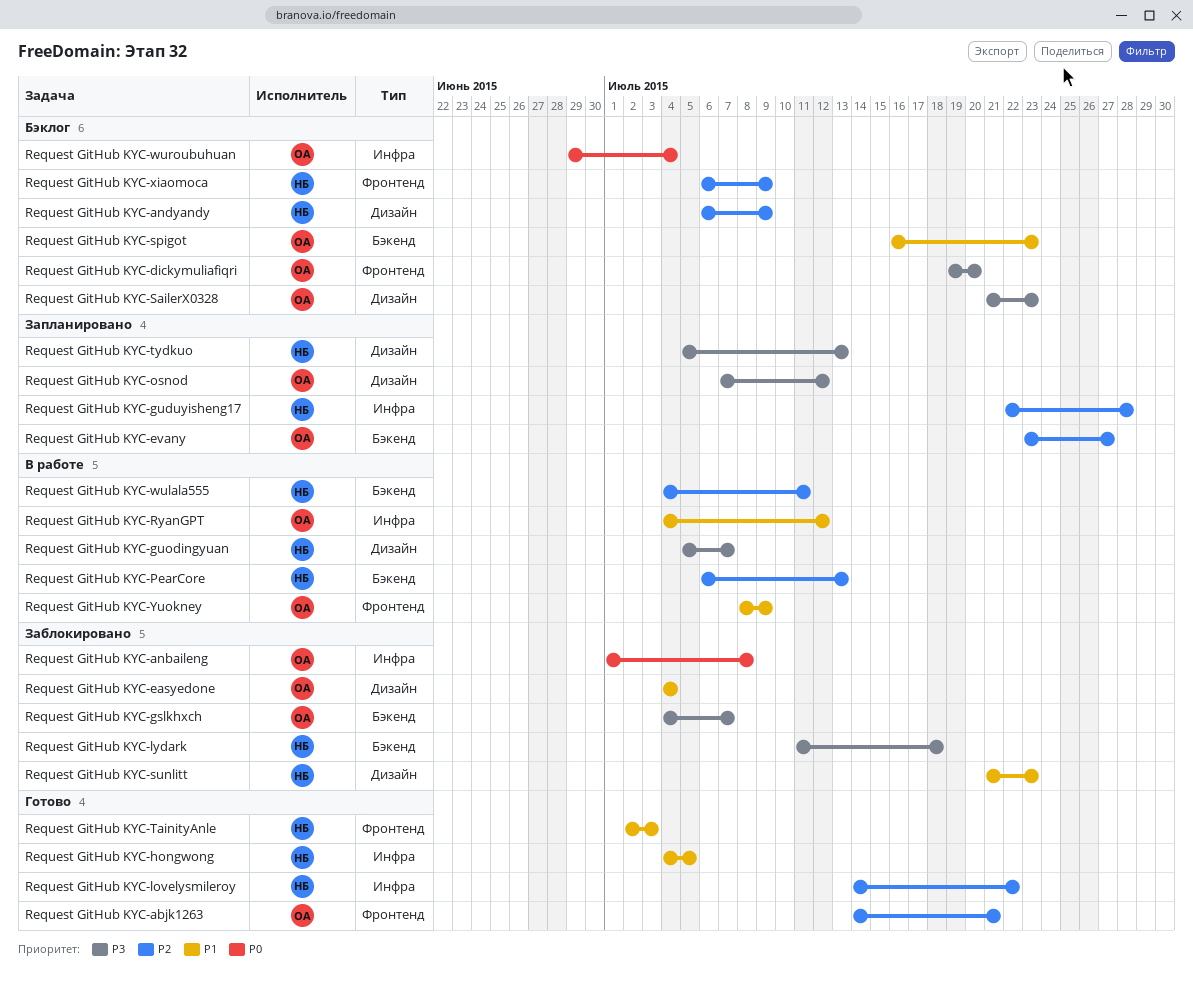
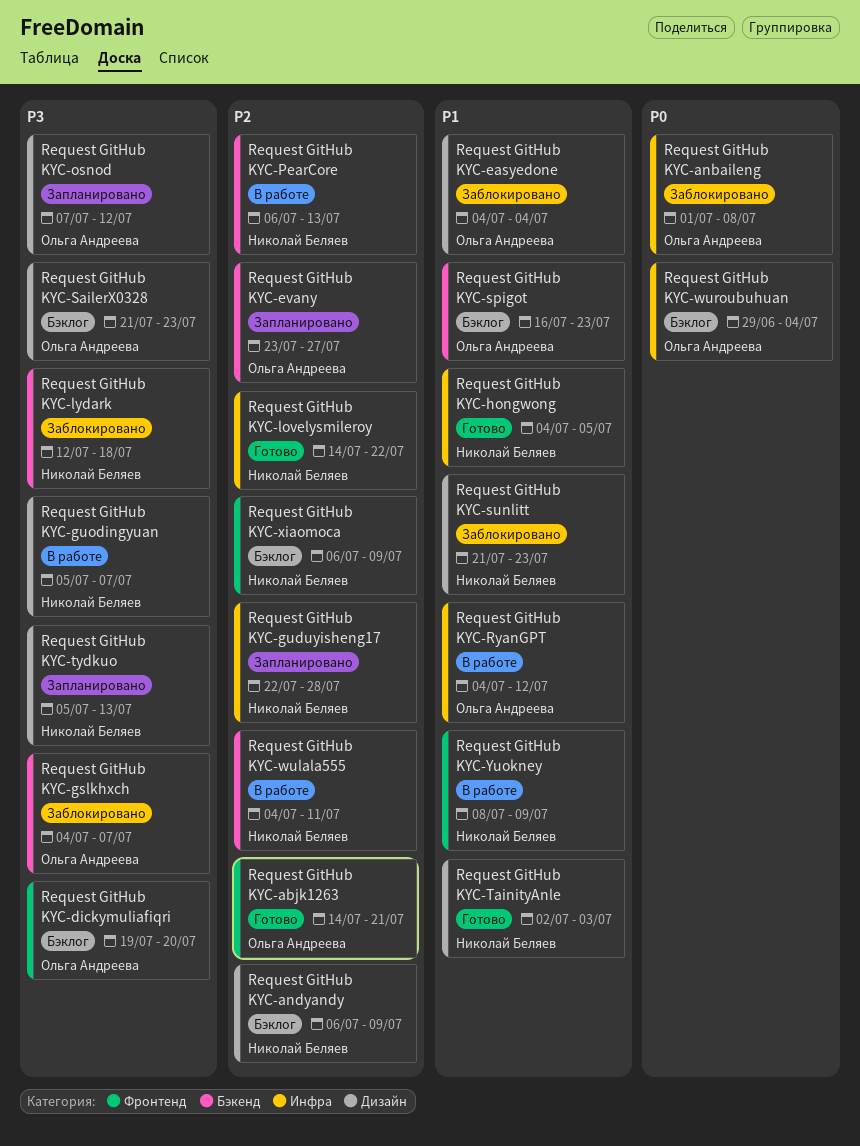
Request GitHub KYC-lydark, start: Jul 11 -> Jul 12
Request GitHub KYC-TainityAnle, label: Фронтенд -> Дизайн
Request GitHub KYC-Yuokney, owner: Ольга Андреева -> Николай Беляев

